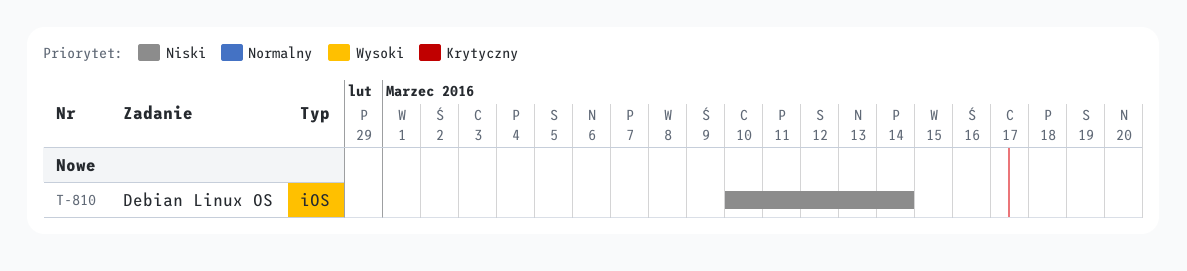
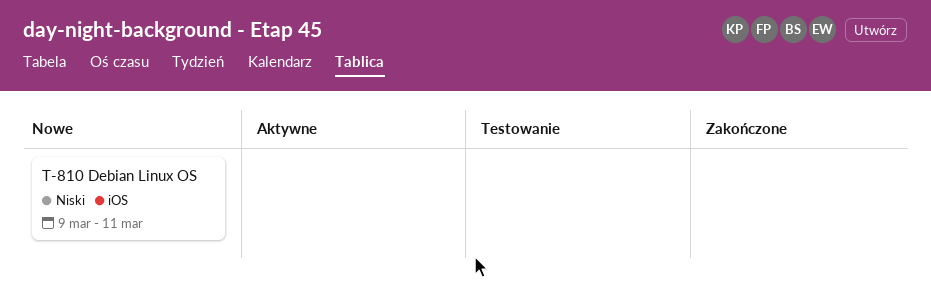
T-810, start: Mar 10 -> Mar 9
T-810, due: Mar 14 -> Mar 11

